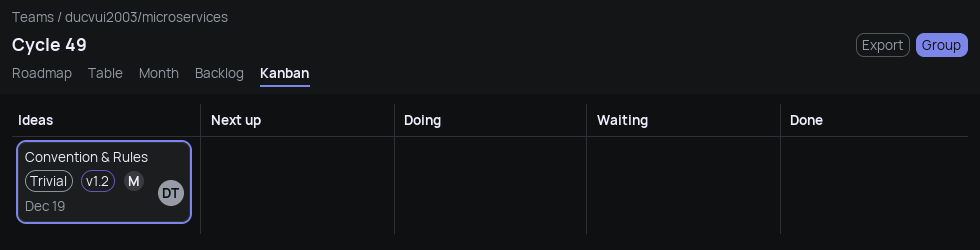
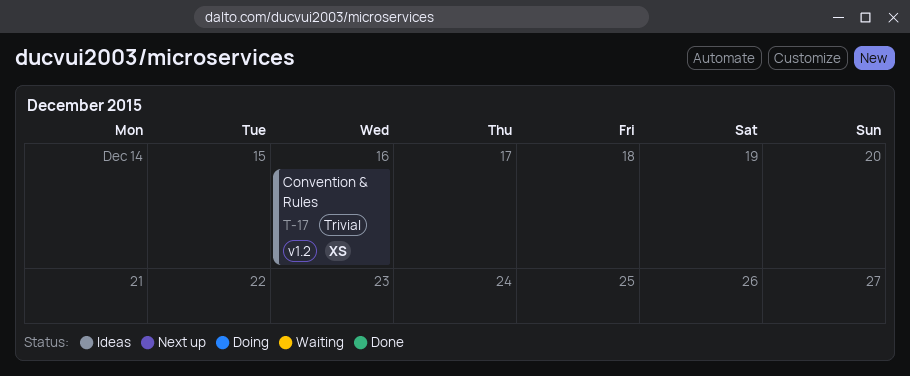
Convention & Rules, estimate: M -> XS
Convention & Rules, due: Dec 19 -> Dec 16

